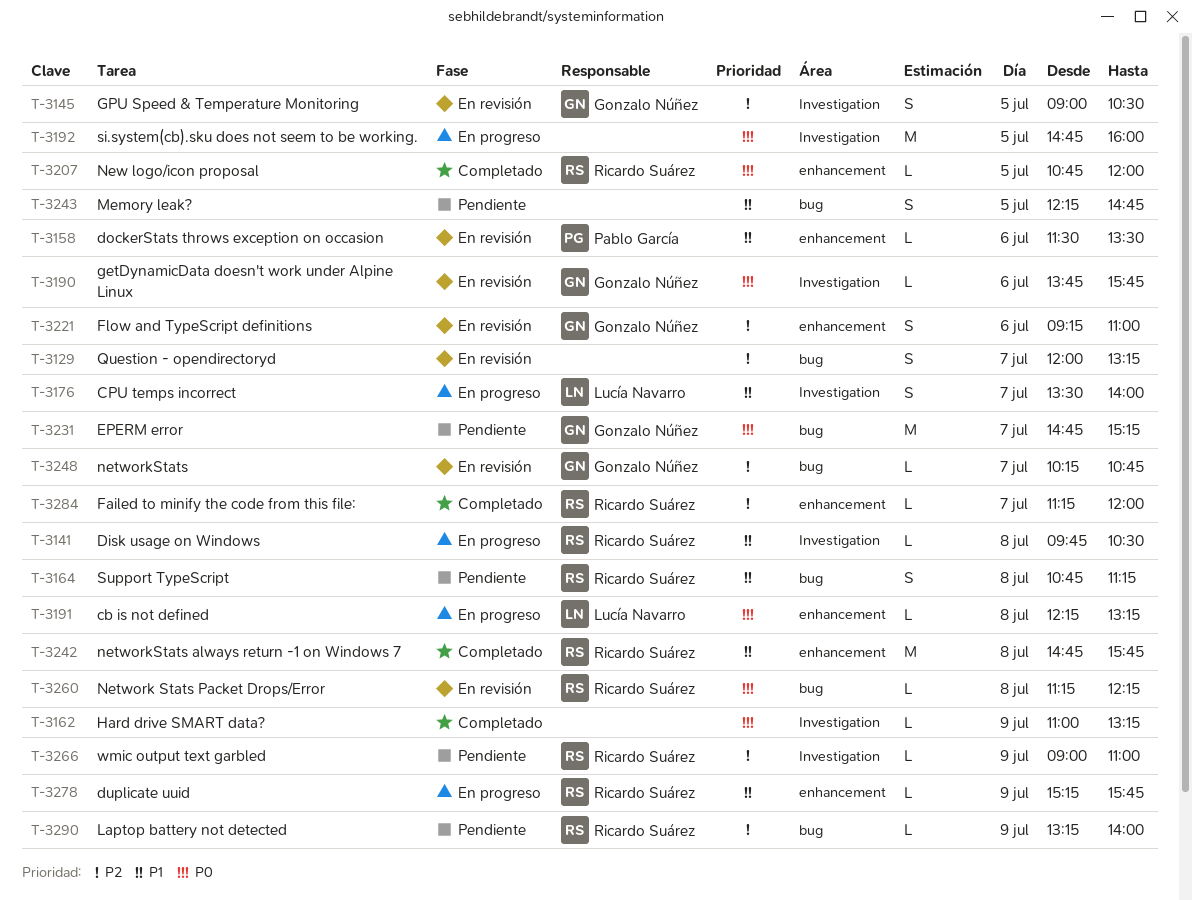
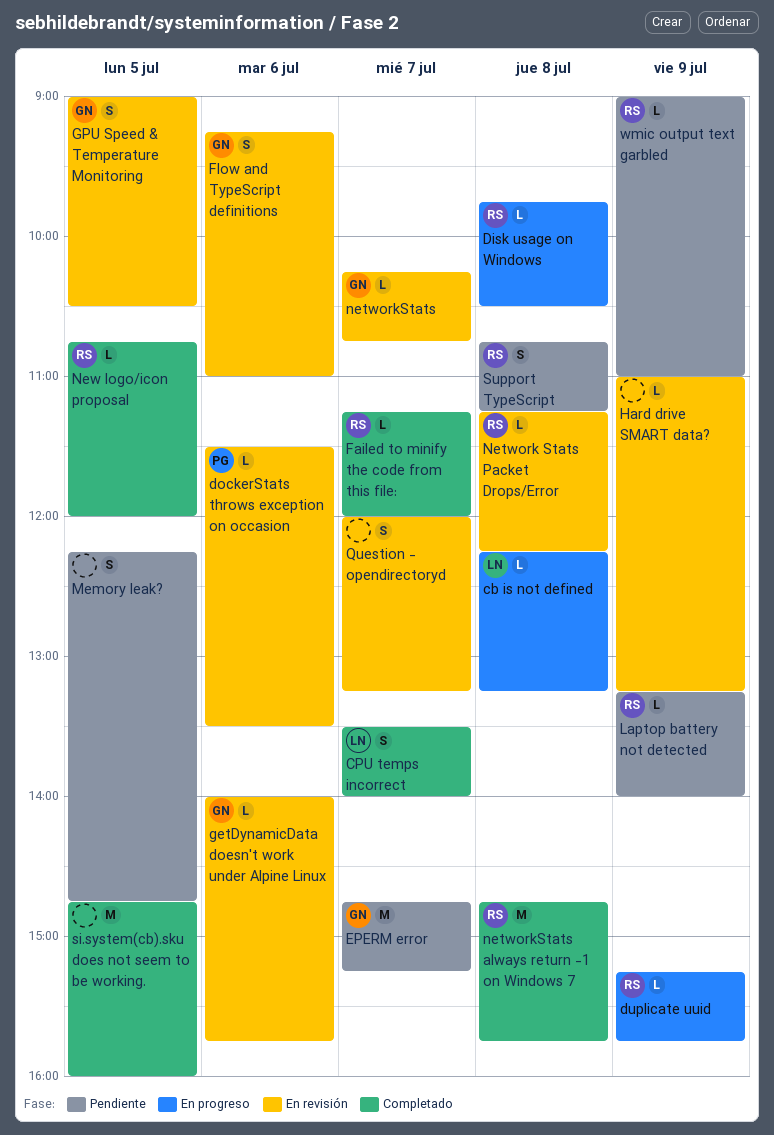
CPU temps incorrect, status: En progreso -> Completado
getDynamicData doesn't work under Alpine Linux, begins: 13:45 -> 14:00
Hard drive SMART data?, status: Completado -> En revisión
si.system(cb).sku does not seem to be working., status: En progreso -> Completado

